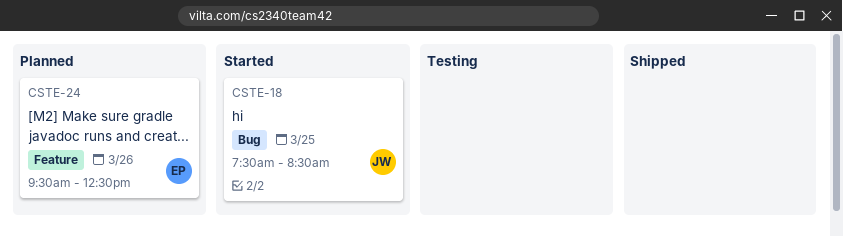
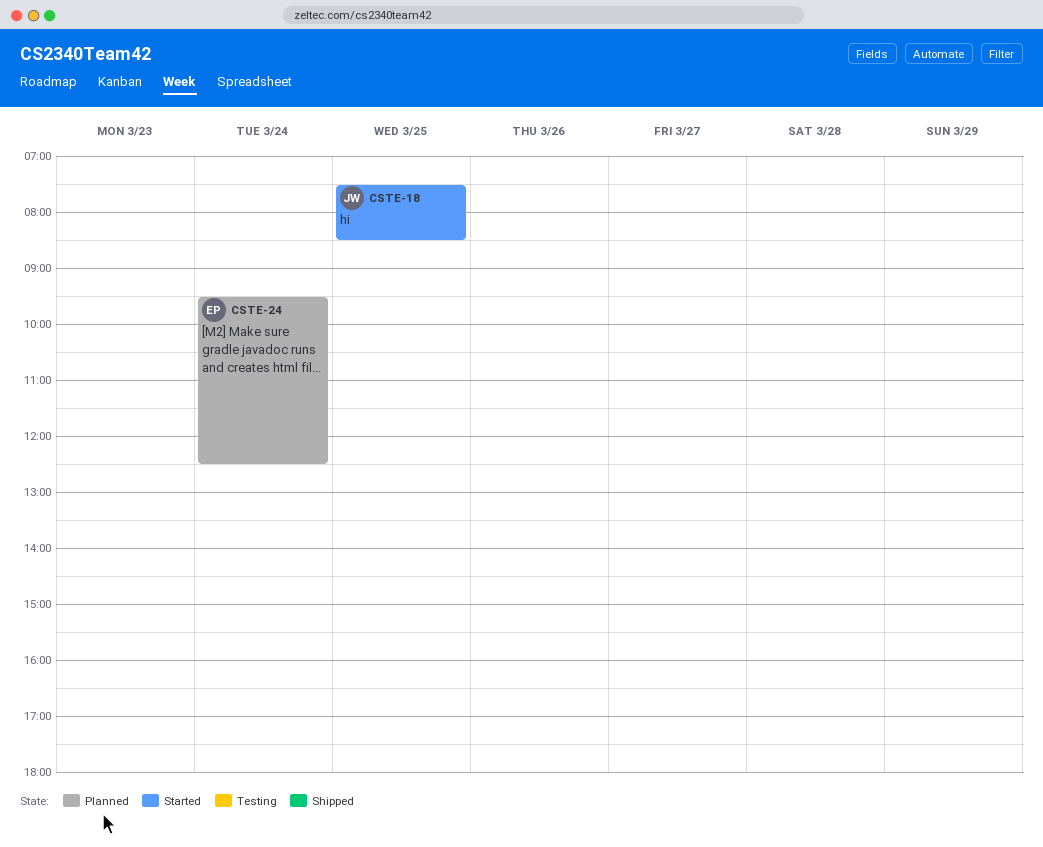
CSTE-24, day: Mar 26 -> Mar 24

